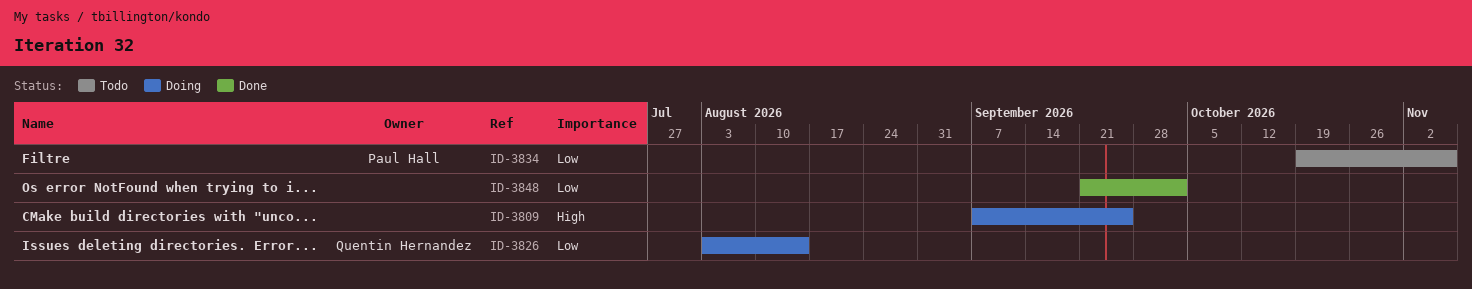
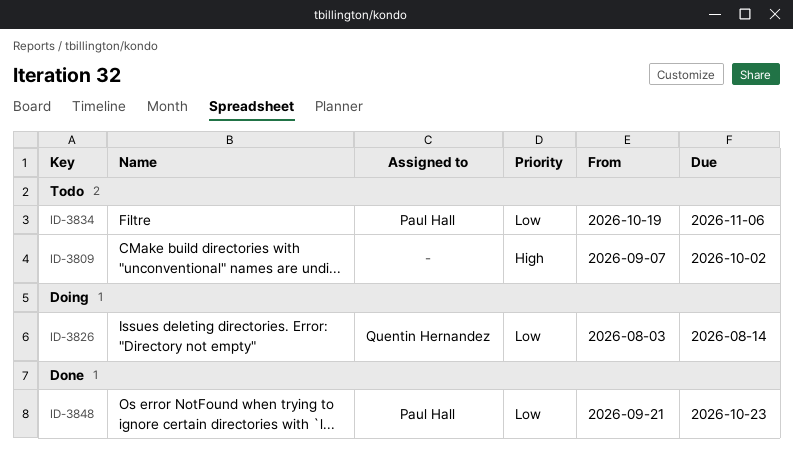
ID-3809, status: Doing -> Todo
ID-3809, due: Sep 25 -> Oct 2
ID-3848, owner: none -> Paul Hall
ID-3848, due: Oct 2 -> Oct 23

